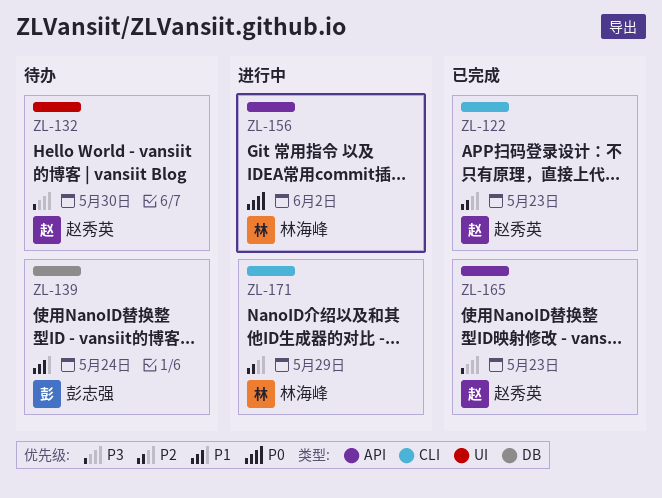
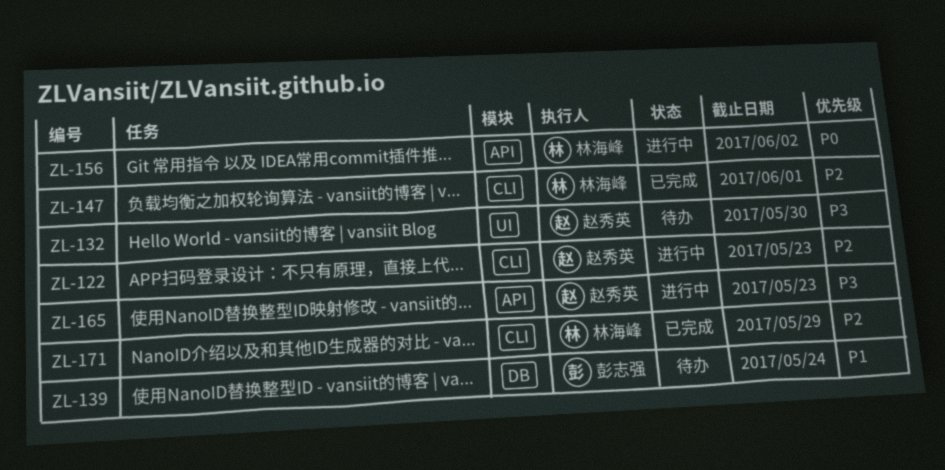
ZL-122, status: 已完成 -> 进行中
ZL-147: none -> present
ZL-165, status: 已完成 -> 进行中
ZL-171, status: 进行中 -> 已完成

